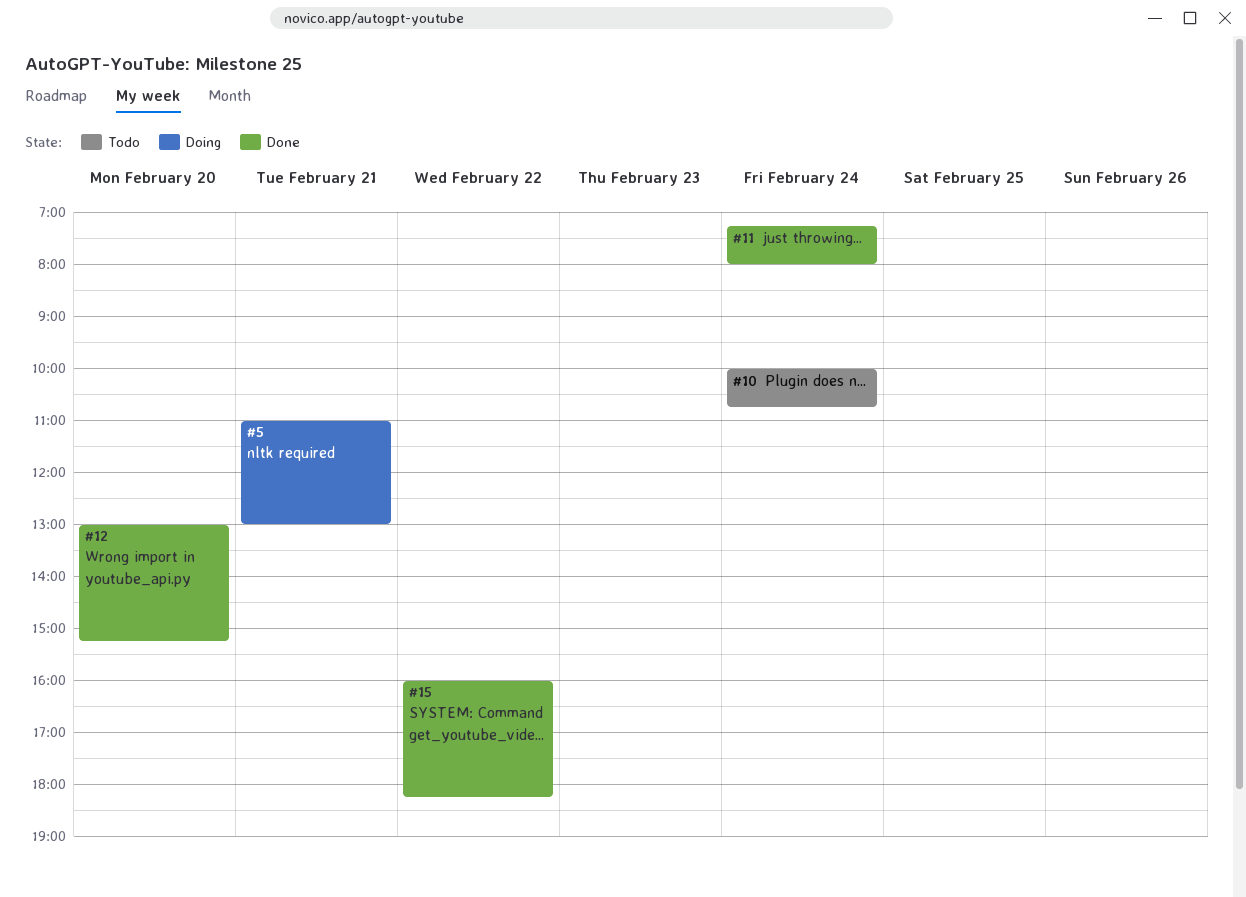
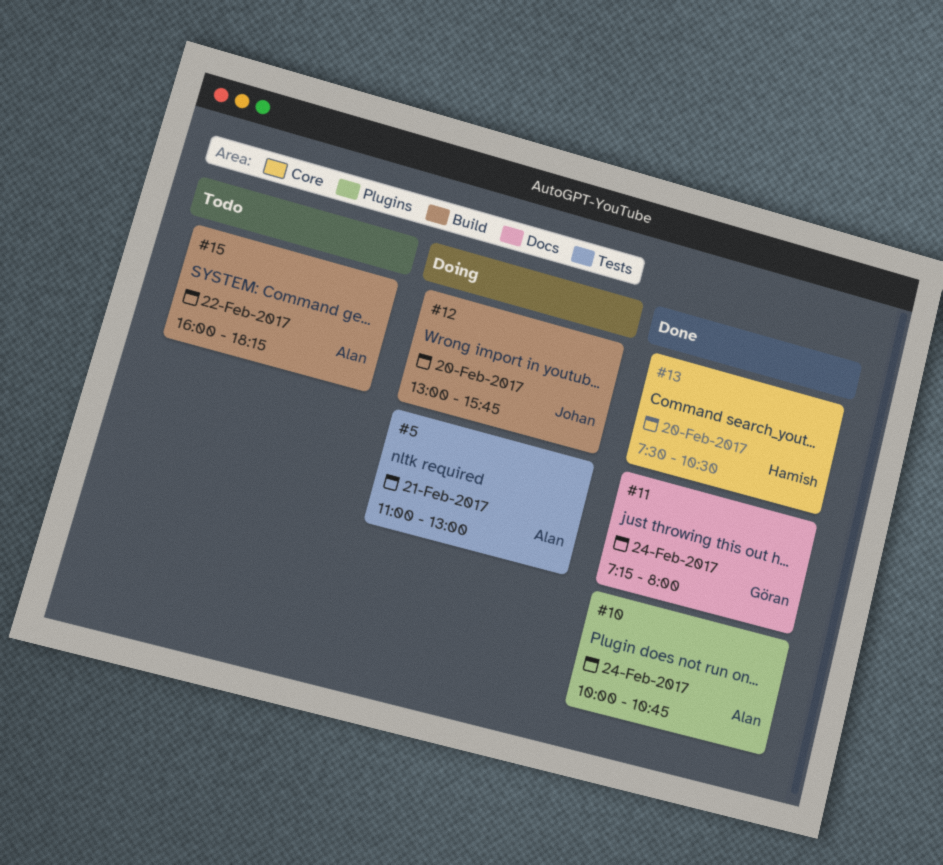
#10, status: Todo -> Done
#12, status: Done -> Doing
#12, ends: 15:15 -> 15:45
#13: none -> present
#15, status: Done -> Todo

